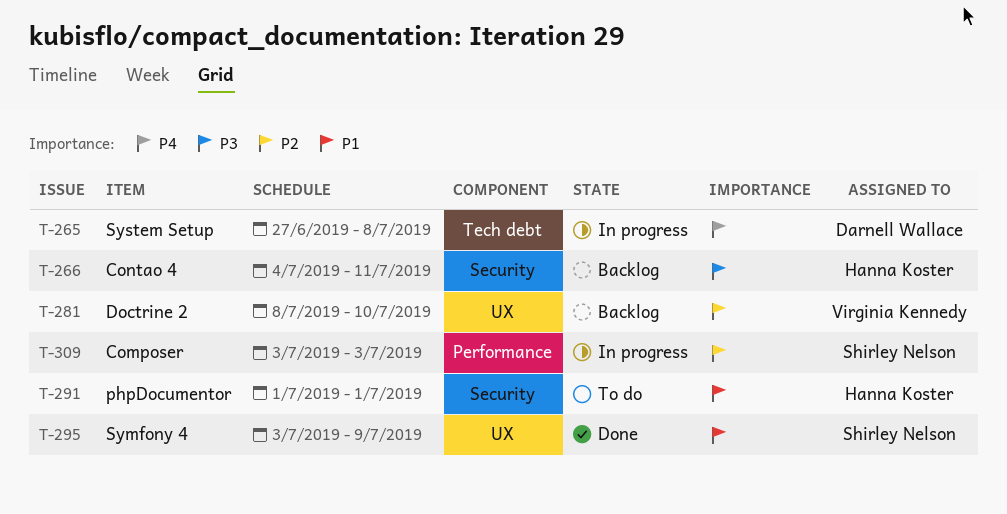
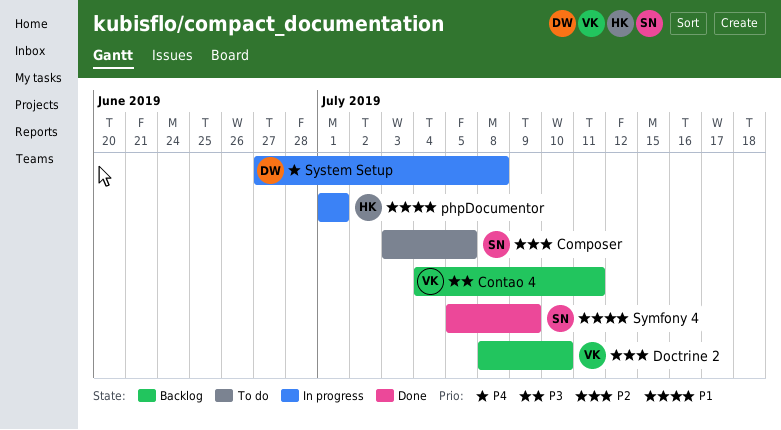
Composer, status: In progress -> To do
Composer, due: Jul 3 -> Jul 5
Contao 4, owner: Hanna Koster -> Virginia Kennedy
phpDocumentor, status: To do -> In progress
Symfony 4, start: Jul 3 -> Jul 5

